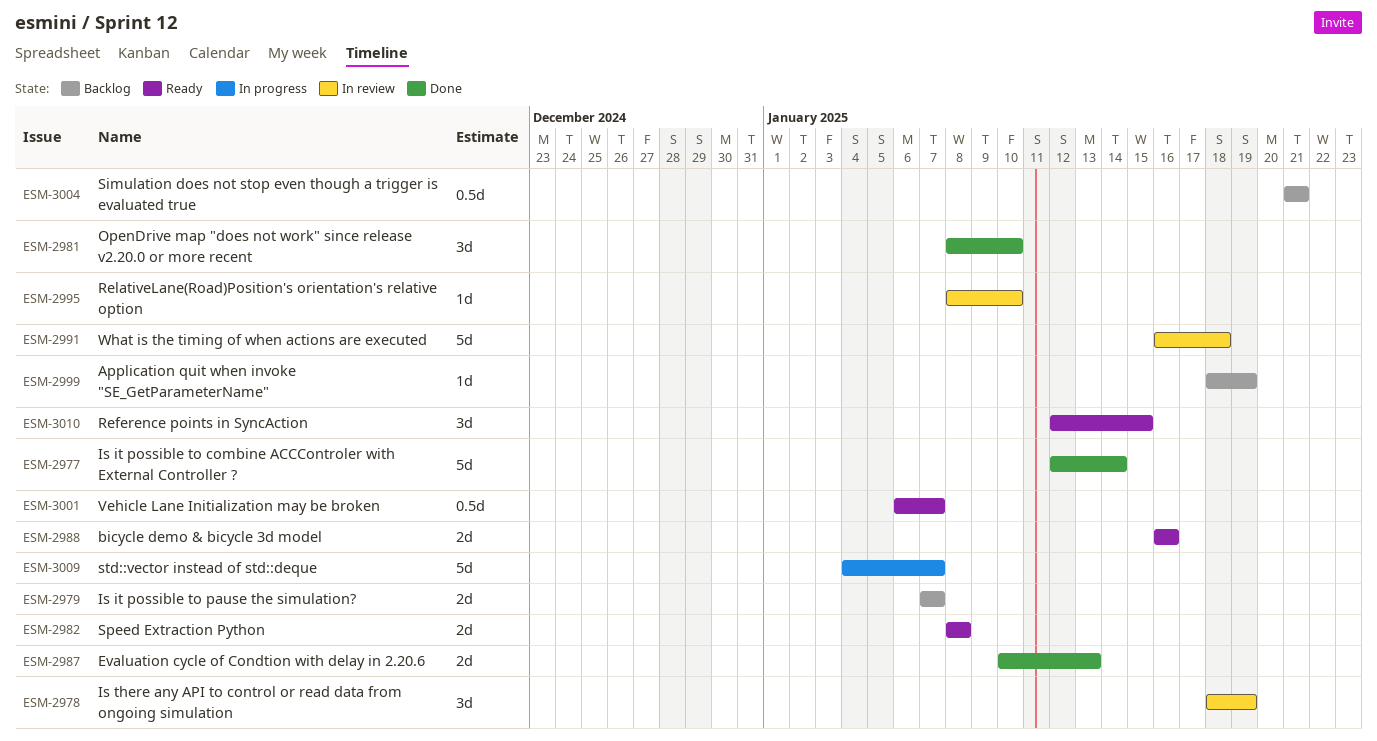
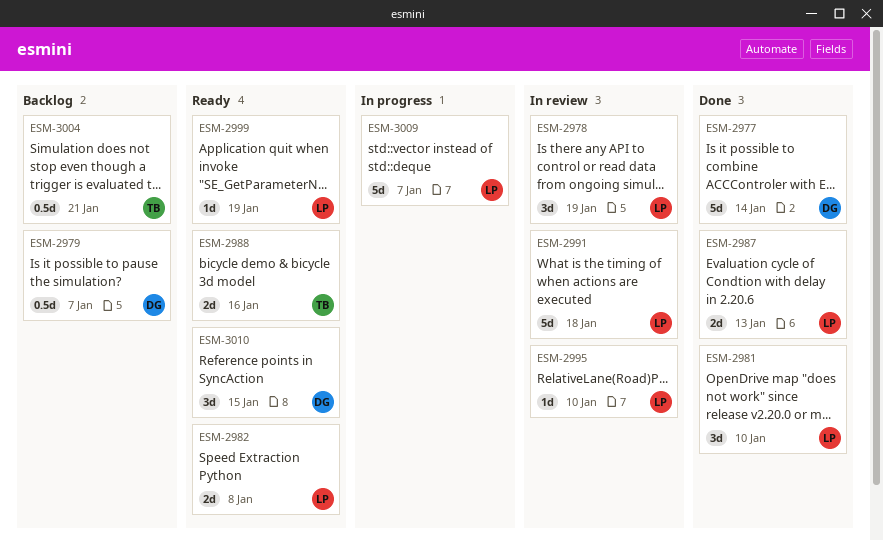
ESM-2979, estimate: 2d -> 0.5d
ESM-2999, status: Backlog -> Ready
ESM-3001: present -> none

